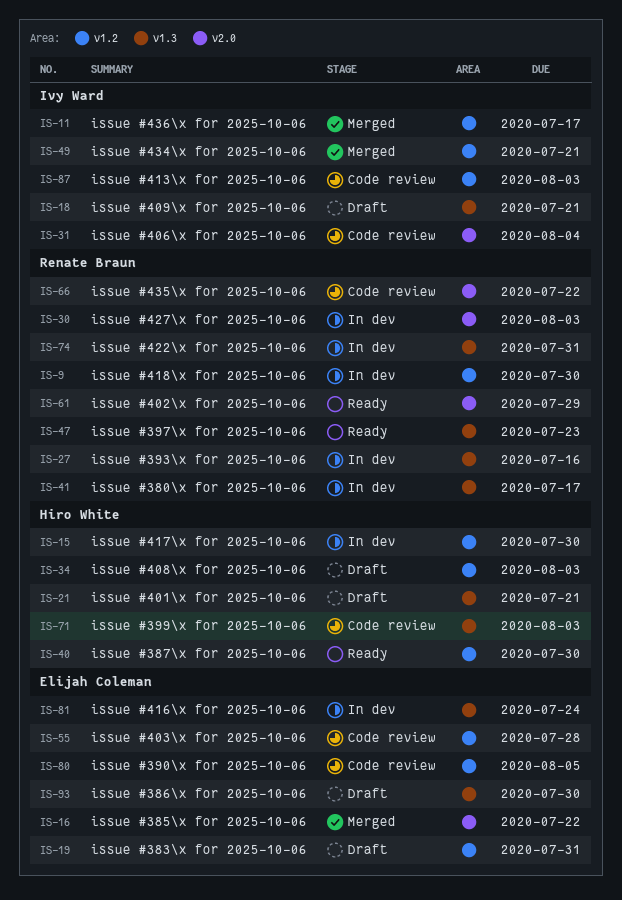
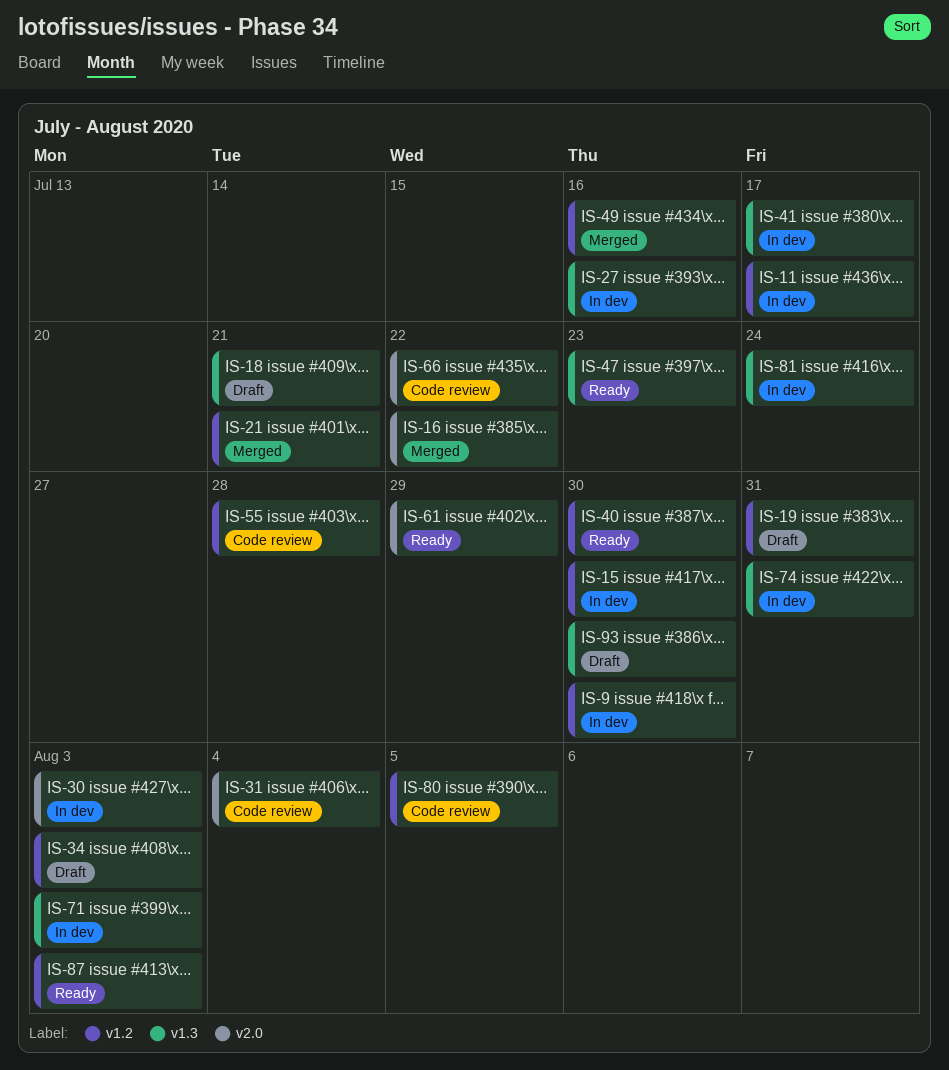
IS-11, status: Merged -> In dev
IS-21, status: Draft -> Merged
IS-21, label: v1.3 -> v1.2
IS-49, due: Jul 21 -> Jul 16
IS-71, status: Code review -> In dev
IS-87, status: Code review -> Ready

